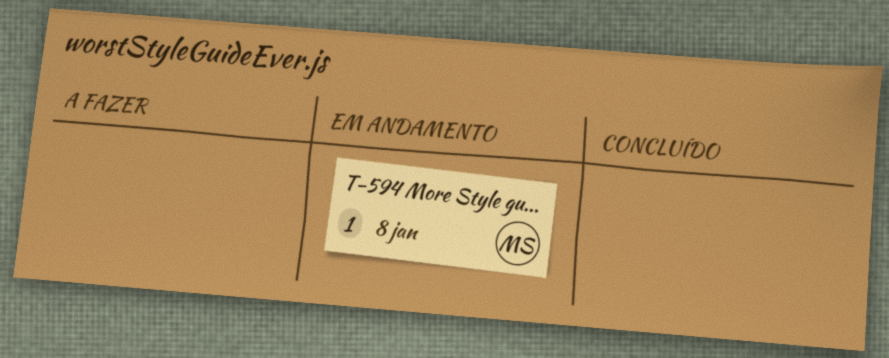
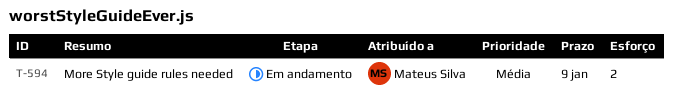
T-594, estimate: 1 -> 2
T-594, due: Jan 8 -> Jan 9

